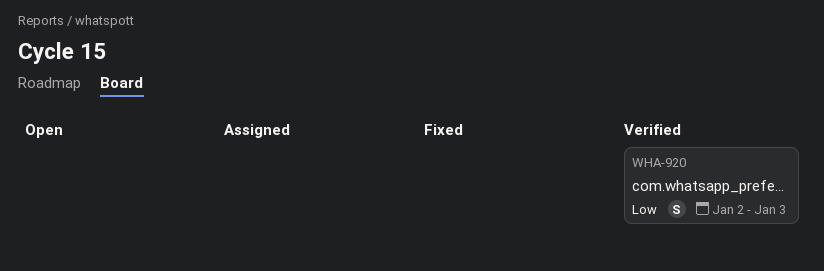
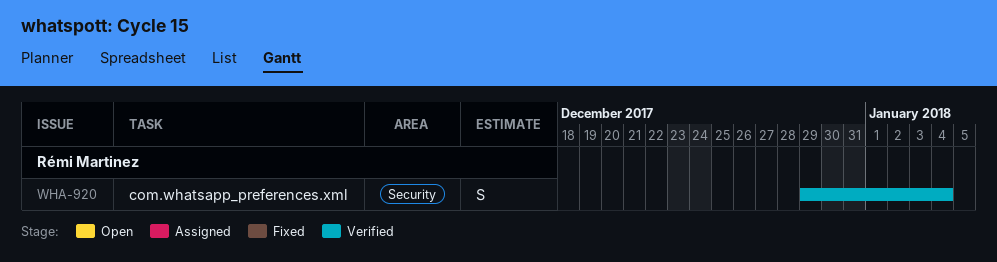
WHA-920, start: Jan 2 -> Dec 29
WHA-920, due: Jan 3 -> Jan 4

